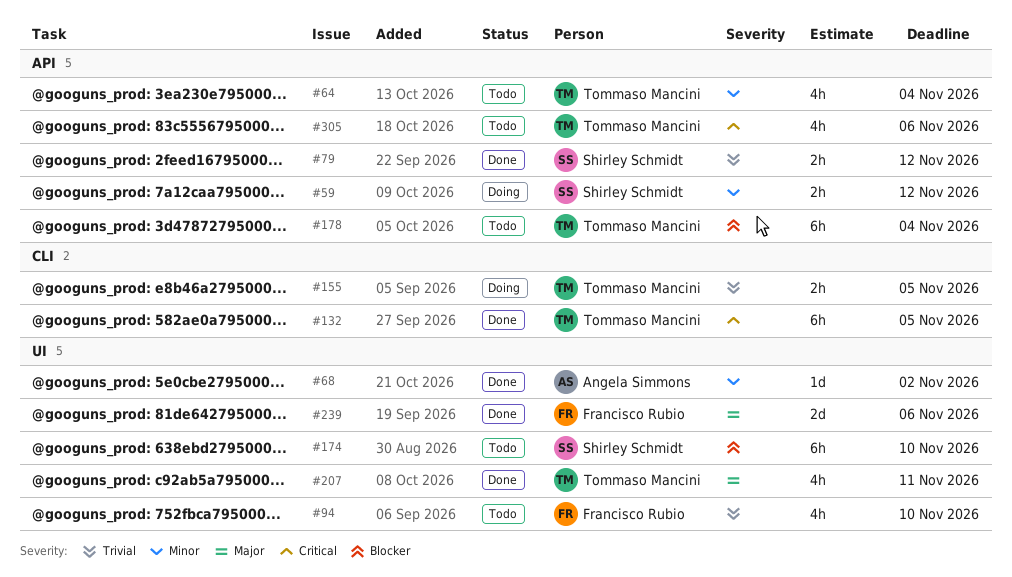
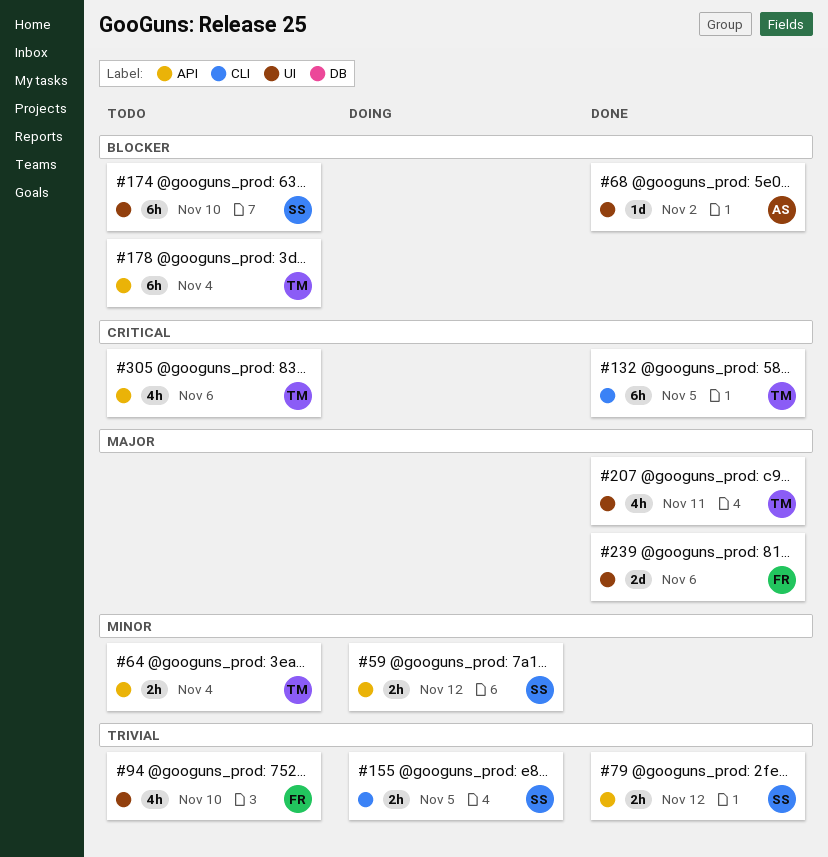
#64, estimate: 4h -> 2h
#68, priority: Minor -> Blocker
#155, owner: Tommaso Mancini -> Shirley Schmidt

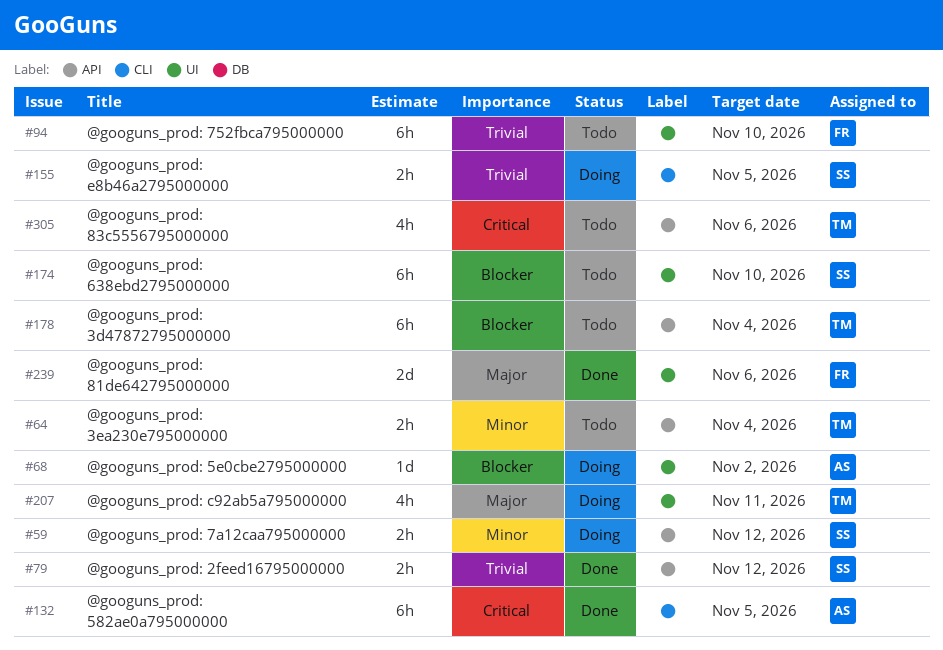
#68, status: Done -> Doing
#94, estimate: 4h -> 6h
#132, owner: TM -> AS
#207, status: Done -> Doing

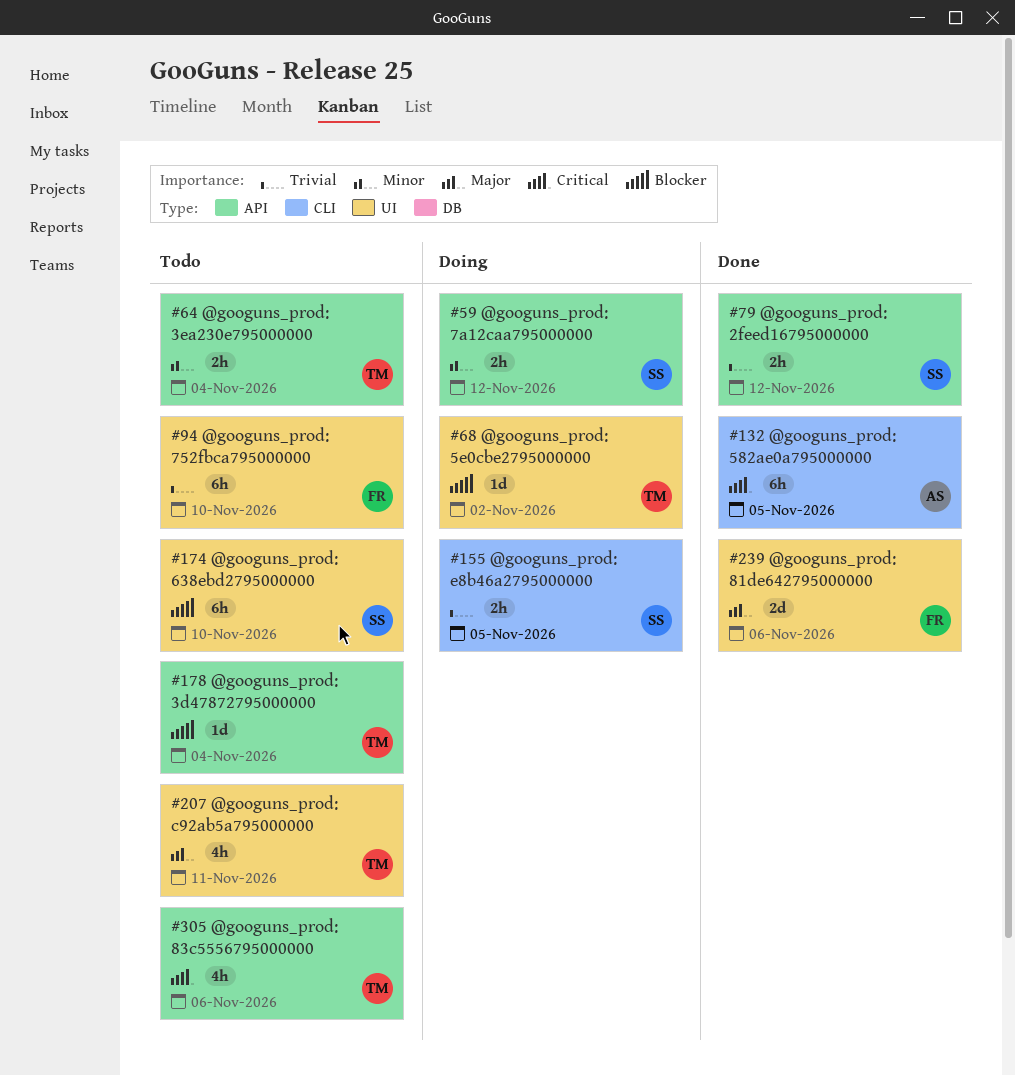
#68, owner: AS -> TM
#178, estimate: 6h -> 1d
#207, status: Doing -> Todo

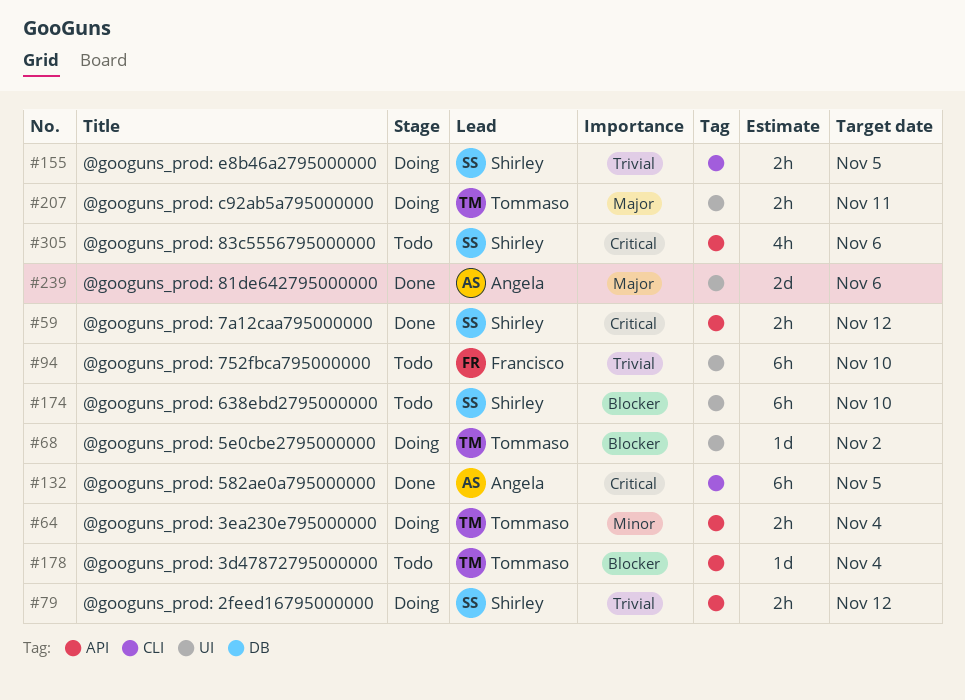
#59, status: Doing -> Done
#59, priority: Minor -> Critical
#64, status: Todo -> Doing
#79, status: Done -> Doing
#207, status: Todo -> Doing
#207, estimate: 4h -> 2h
#239, owner: Francisco -> Angela
#305, owner: Tommaso -> Shirley

